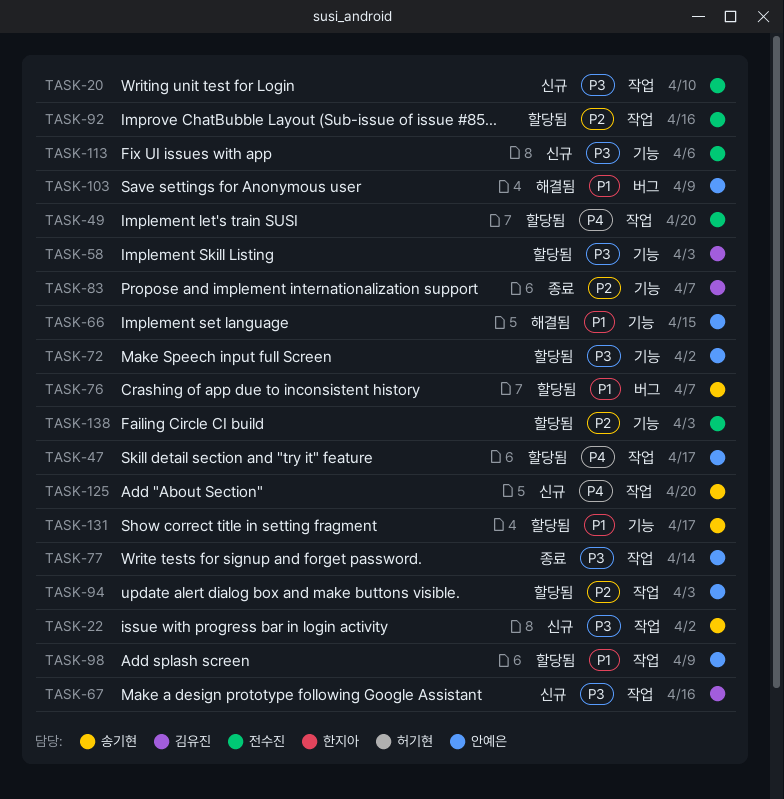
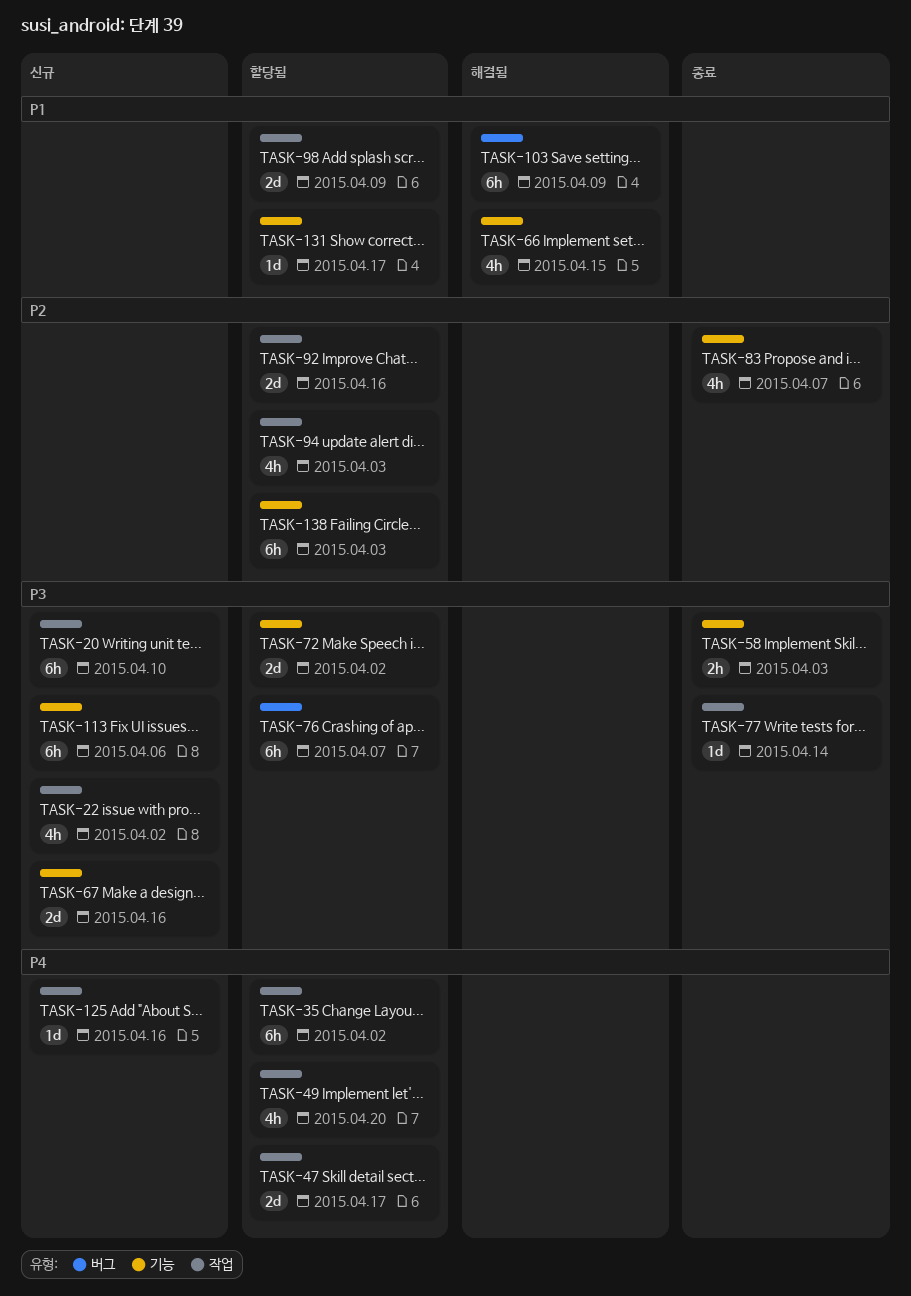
TASK-35: none -> present
TASK-58, status: 할당됨 -> 종료
TASK-67, label: 작업 -> 기능
TASK-76, priority: P1 -> P3
TASK-125, due: Apr 20 -> Apr 16

